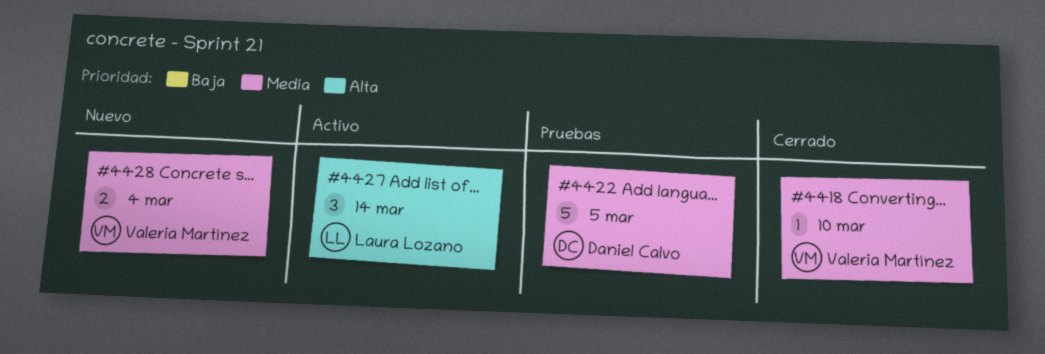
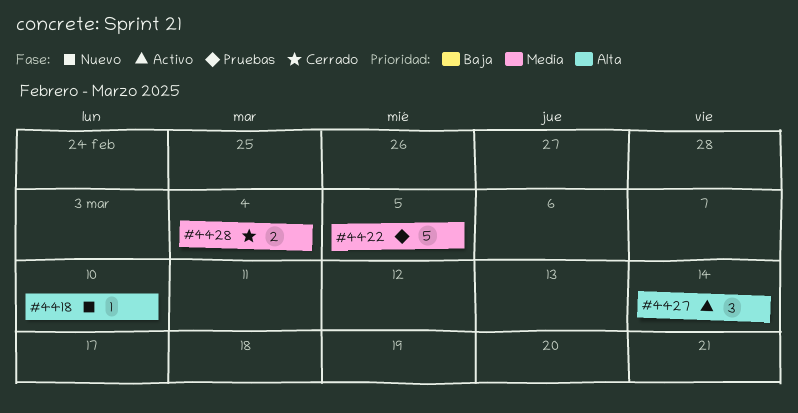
#4418, status: Cerrado -> Nuevo
#4418, priority: Media -> Alta
#4428, status: Nuevo -> Cerrado

